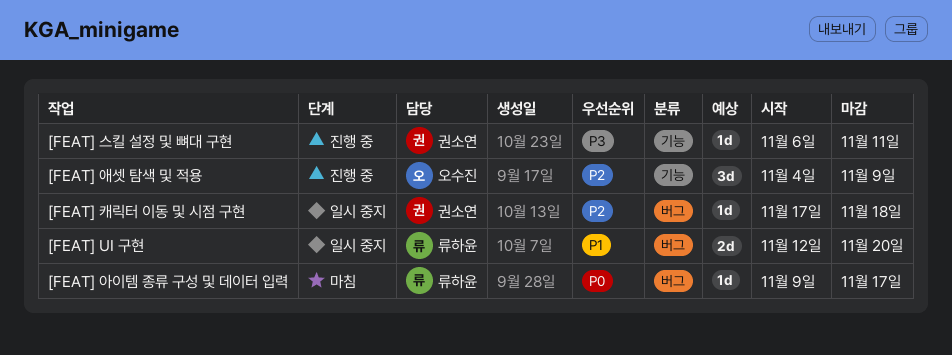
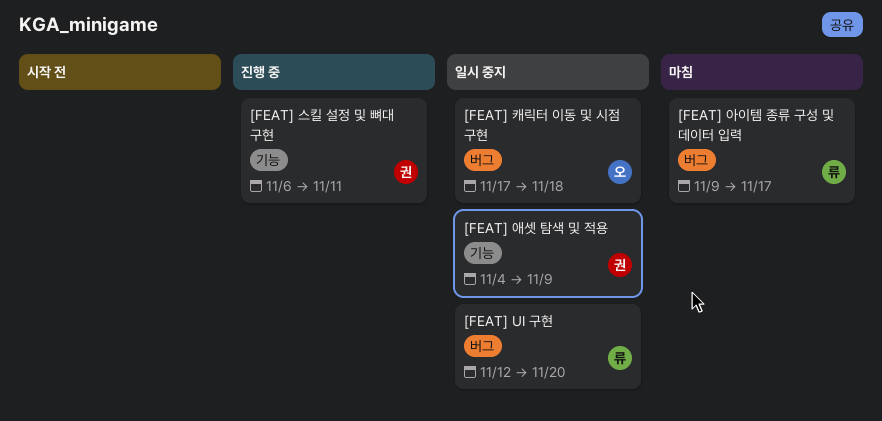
[FEAT] 애셋 탐색 및 적용, status: 진행 중 -> 일시 중지
[FEAT] 애셋 탐색 및 적용, owner: 오수진 -> 권소연
[FEAT] 캐릭터 이동 및 시점 구현, owner: 권소연 -> 오수진

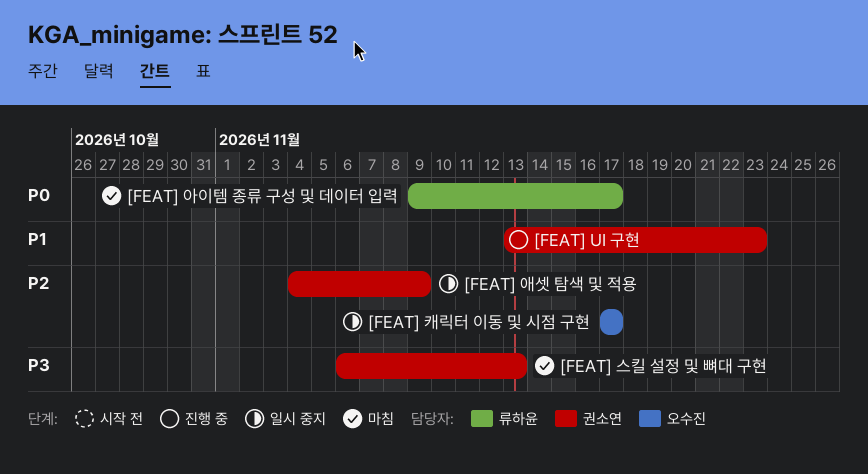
[FEAT] UI 구현, status: 일시 중지 -> 진행 중
[FEAT] UI 구현, owner: 류하윤 -> 권소연
[FEAT] UI 구현, start: Nov 12 -> Nov 13
[FEAT] UI 구현, due: Nov 20 -> Nov 23
[FEAT] 스킬 설정 및 뼈대 구현, status: 진행 중 -> 마침
[FEAT] 스킬 설정 및 뼈대 구현, due: Nov 11 -> Nov 13
[FEAT] 캐릭터 이동 및 시점 구현, due: Nov 18 -> Nov 17

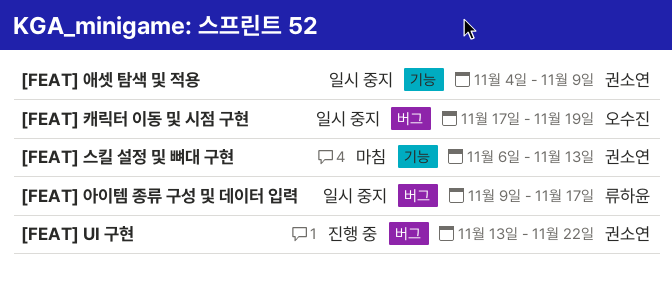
[FEAT] UI 구현, due: Nov 23 -> Nov 22
[FEAT] 아이템 종류 구성 및 데이터 입력, status: 마침 -> 일시 중지
[FEAT] 캐릭터 이동 및 시점 구현, due: Nov 17 -> Nov 19

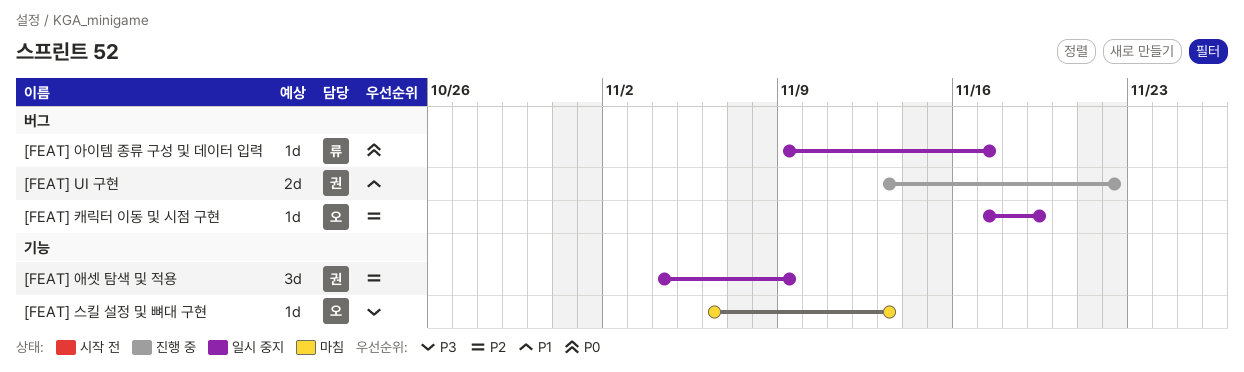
[FEAT] 스킬 설정 및 뼈대 구현, owner: 권소연 -> 오수진

